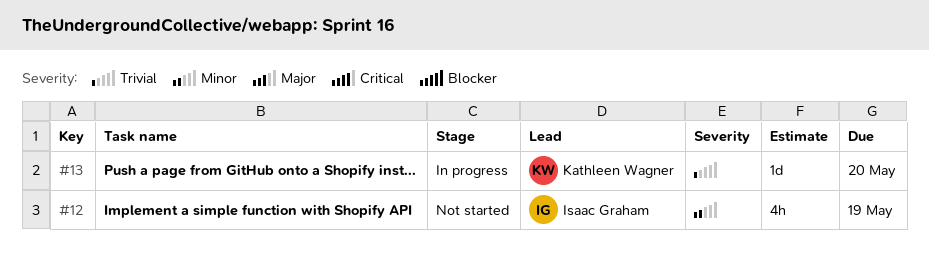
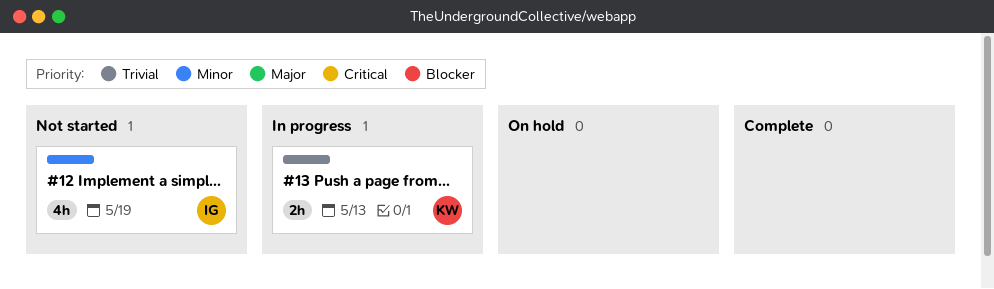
#13, estimate: 1d -> 2h
#13, due: May 20 -> May 13

